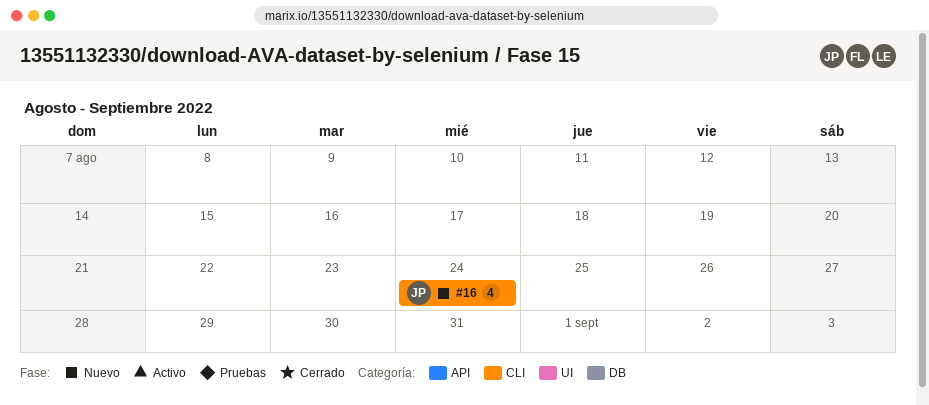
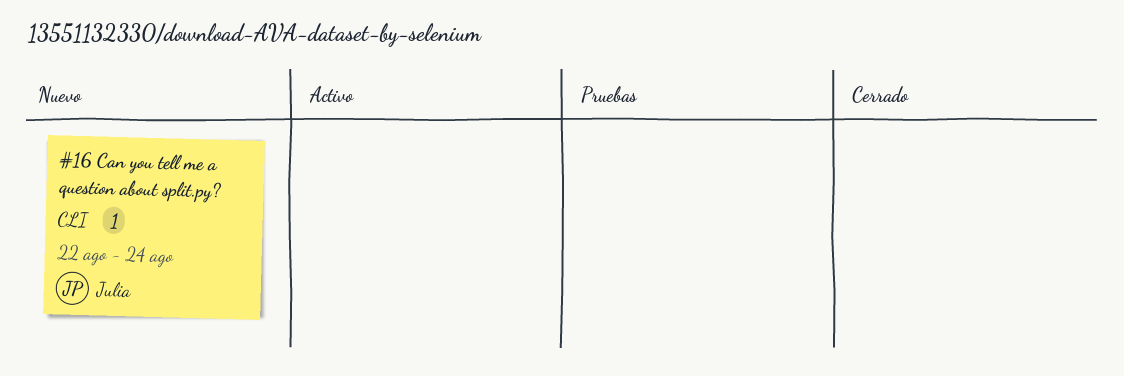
#16, estimate: 4 -> 1
#16, start: Aug 24 -> Aug 22

